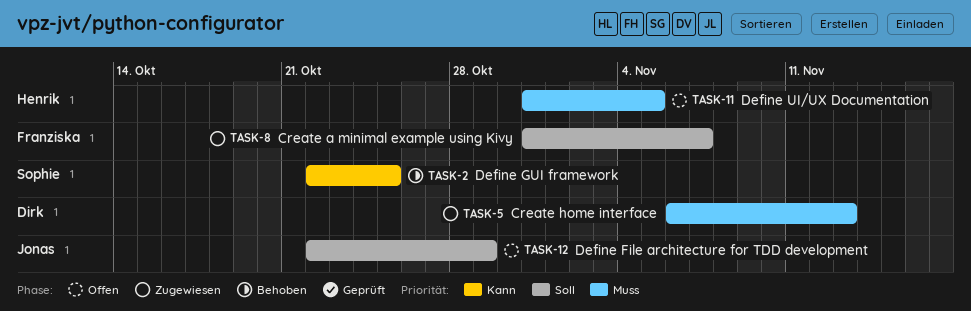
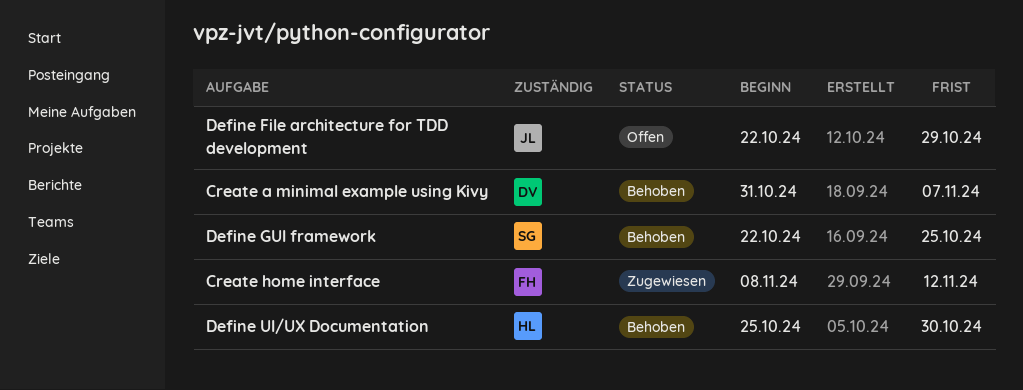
Create a minimal example using Kivy, status: Zugewiesen -> Behoben
Create a minimal example using Kivy, owner: Franziska -> Dirk
Create home interface, owner: Dirk -> Franziska
Create home interface, start: Nov 6 -> Nov 8
Create home interface, due: Nov 13 -> Nov 12
Define UI/UX Documentation, status: Offen -> Behoben
Define UI/UX Documentation, start: Oct 31 -> Oct 25
Define UI/UX Documentation, due: Nov 5 -> Oct 30

